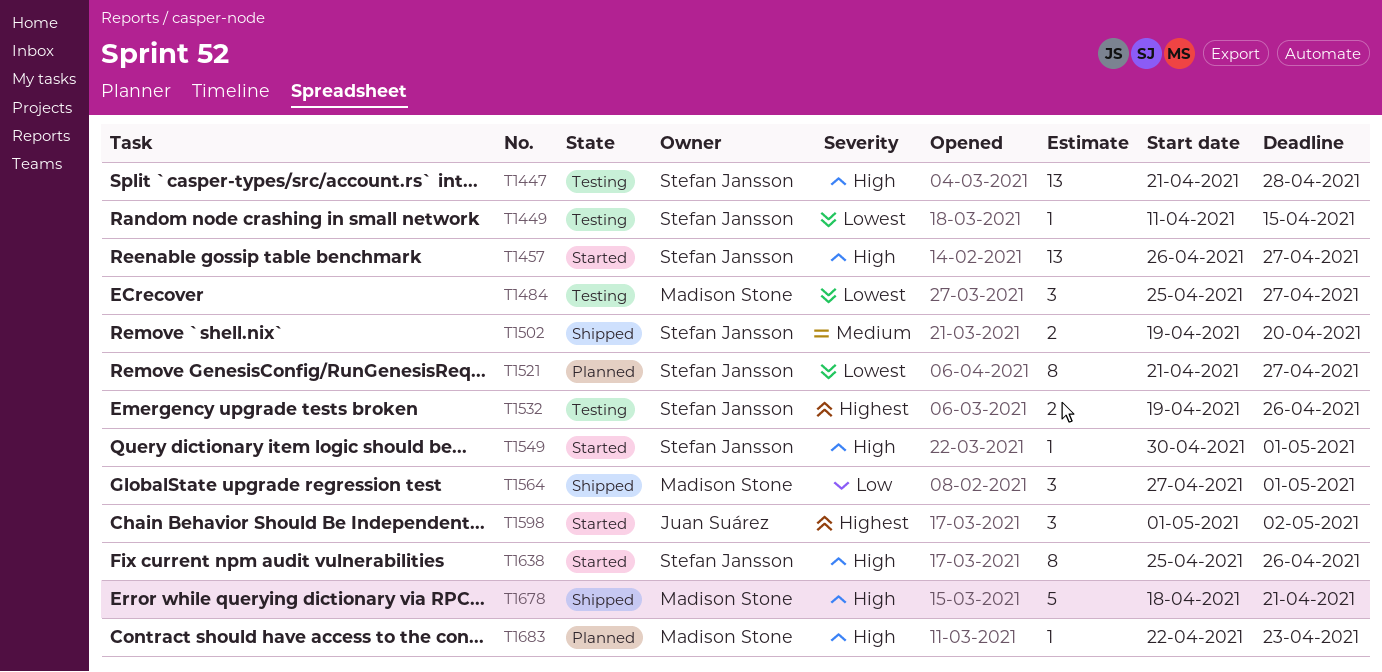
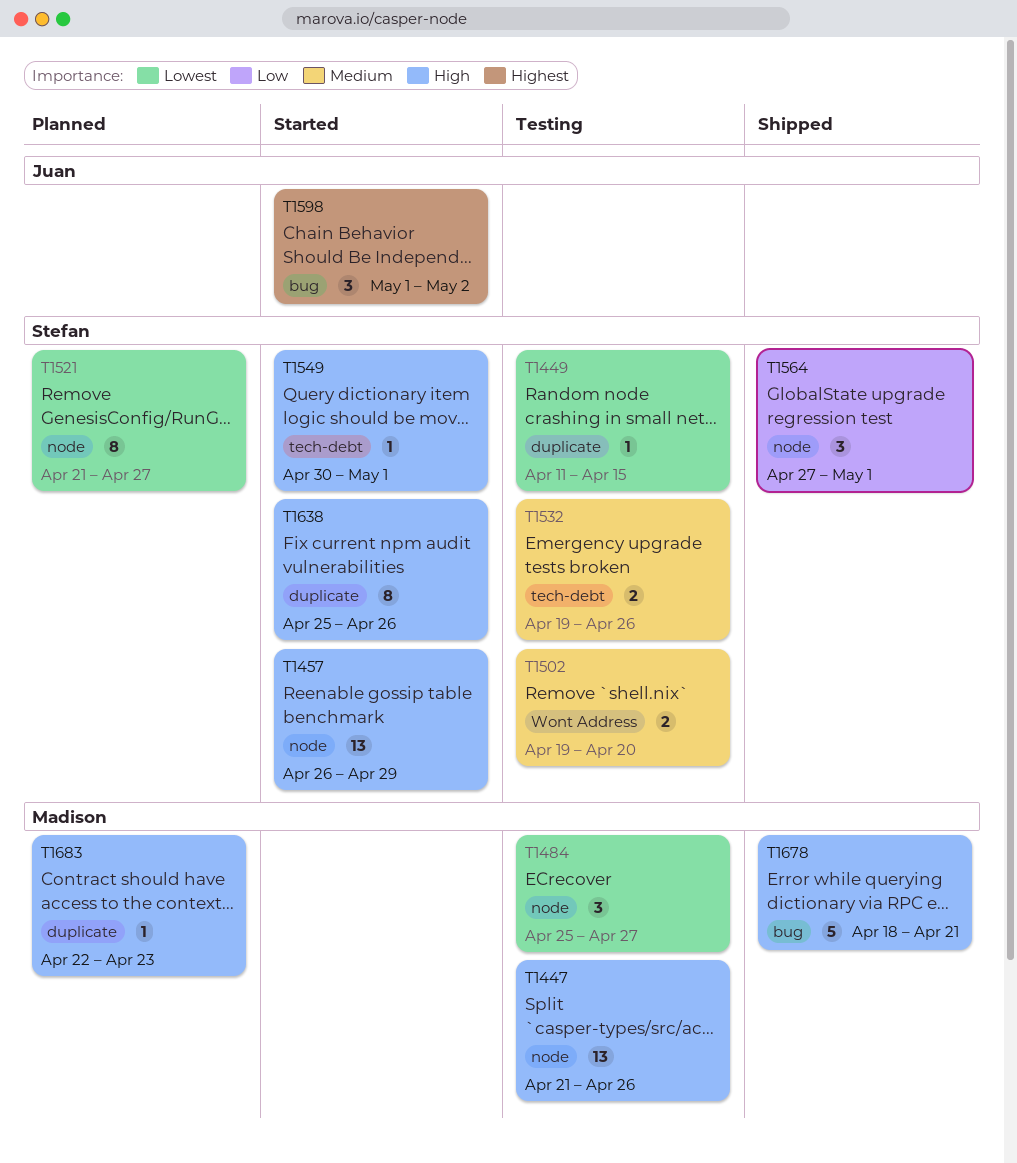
T1447, owner: Stefan Jansson -> Madison Stone
T1447, due: Apr 28 -> Apr 26
T1457, due: Apr 27 -> Apr 29
T1502, status: Shipped -> Testing
T1532, priority: Highest -> Medium
T1564, owner: Madison Stone -> Stefan Jansson

